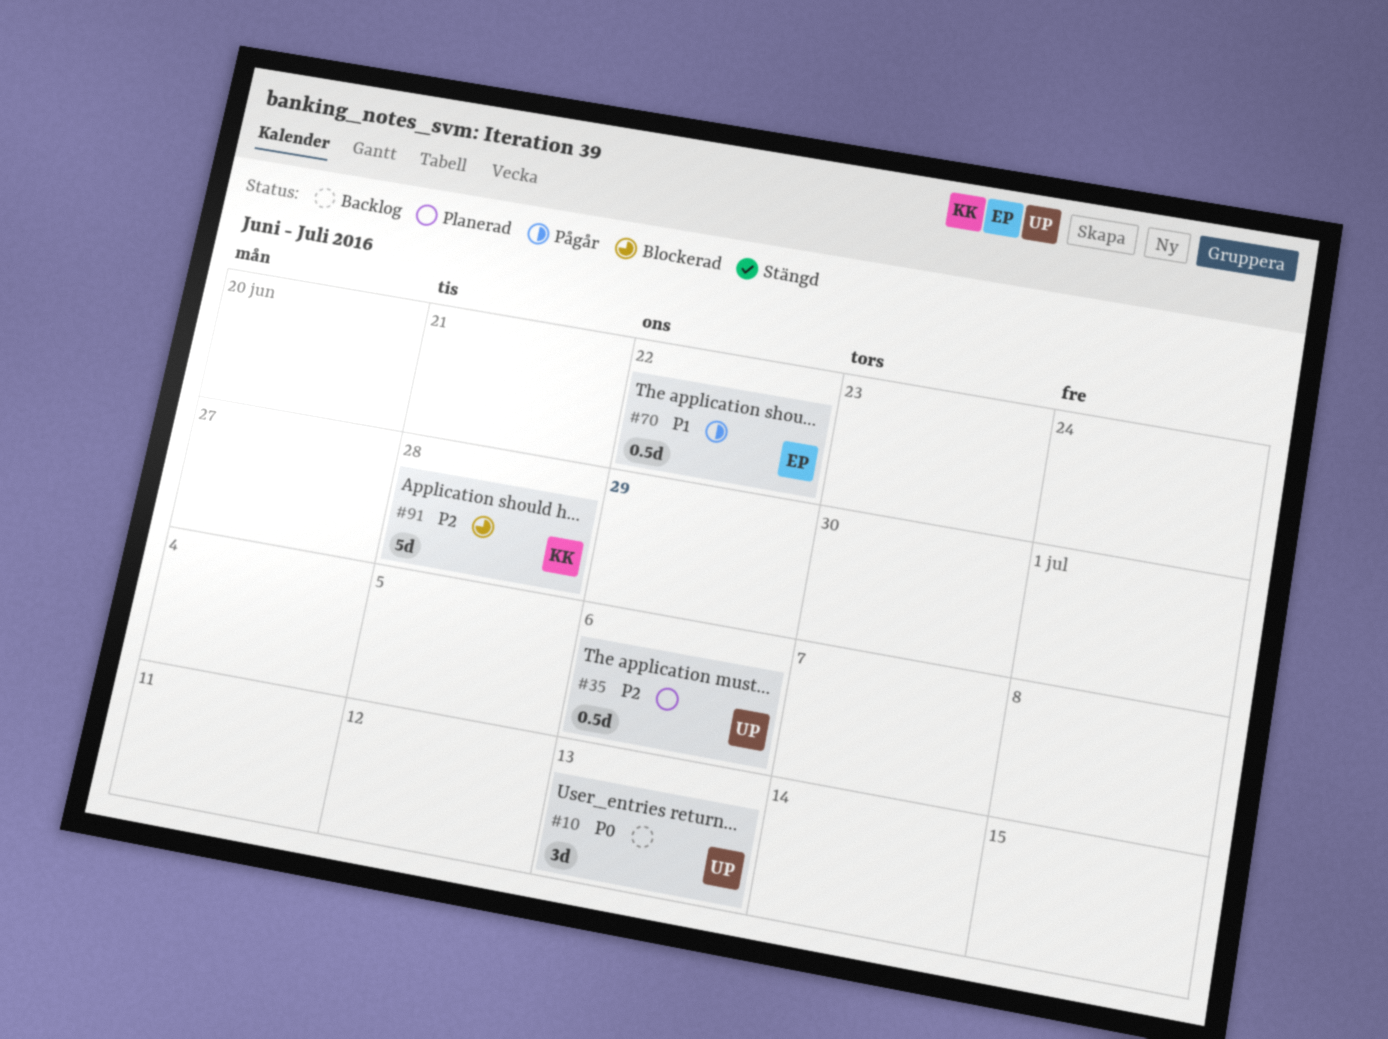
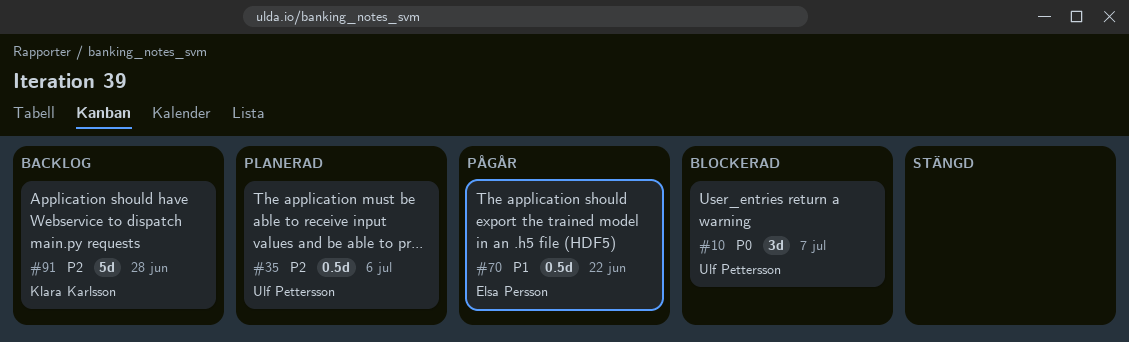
#10, status: Backlog -> Blockerad
#10, due: Jul 13 -> Jul 7
#91, status: Blockerad -> Backlog

